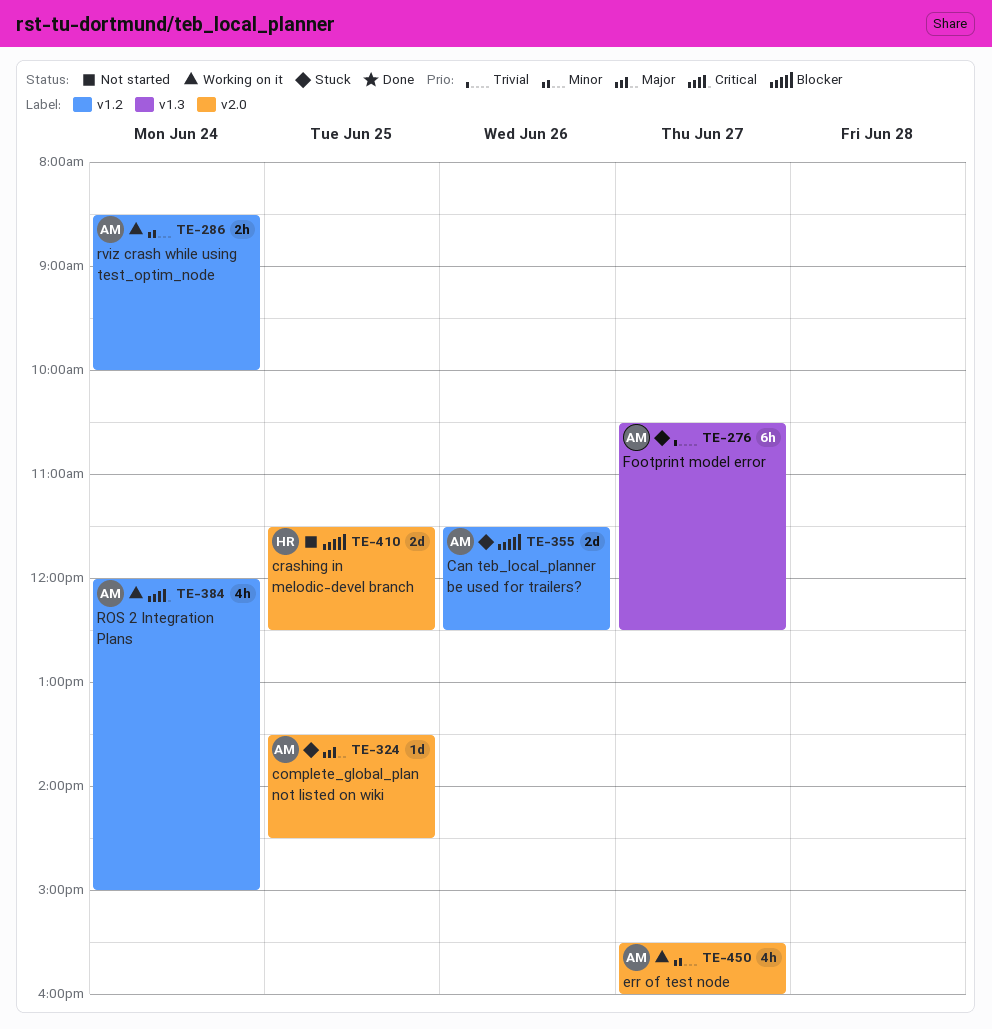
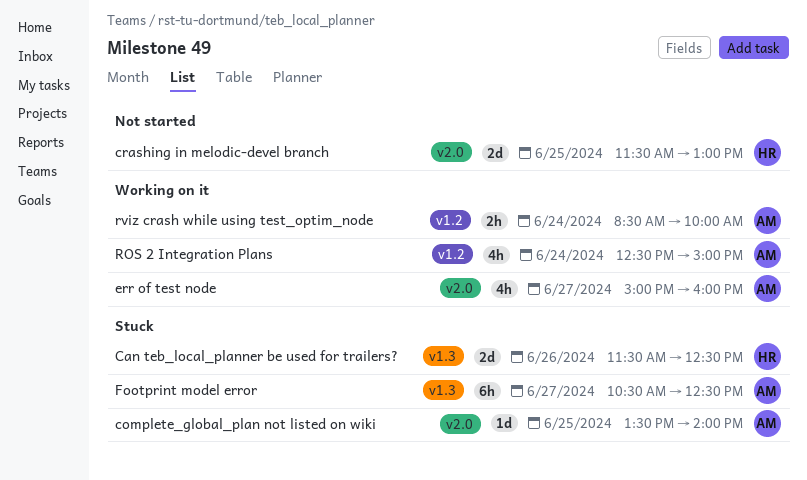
Can teb_local_planner be used for trailers?, owner: AM -> HR
Can teb_local_planner be used for trailers?, label: v1.2 -> v1.3
complete_global_plan not listed on wiki, ends: 14:30 -> 14:00
crashing in melodic-devel branch, ends: 12:30 -> 13:00
err of test node, begins: 15:30 -> 15:00
ROS 2 Integration Plans, begins: 12:00 -> 12:30

